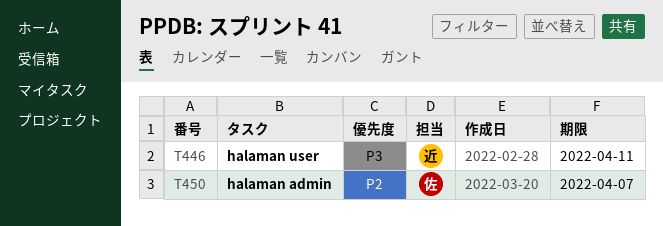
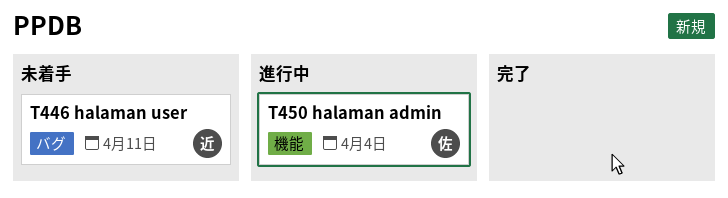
T450, due: Apr 7 -> Apr 4

